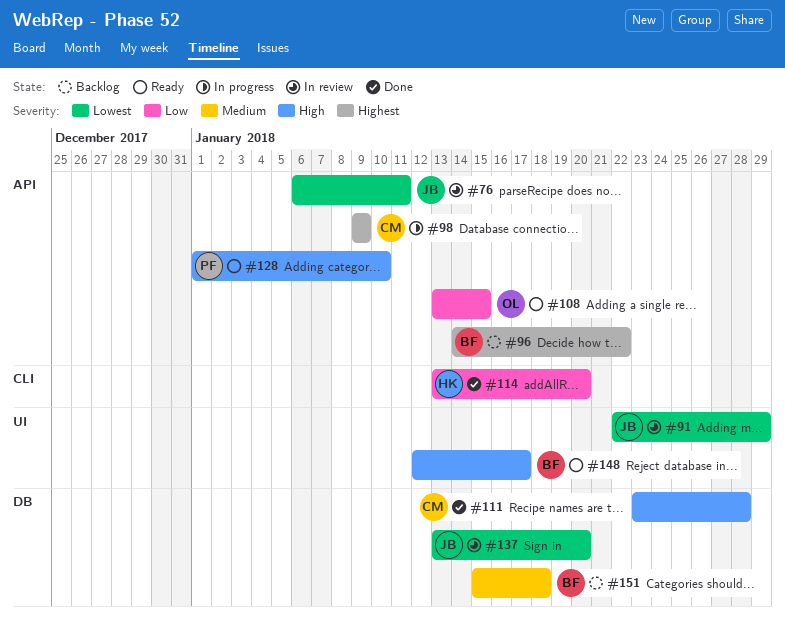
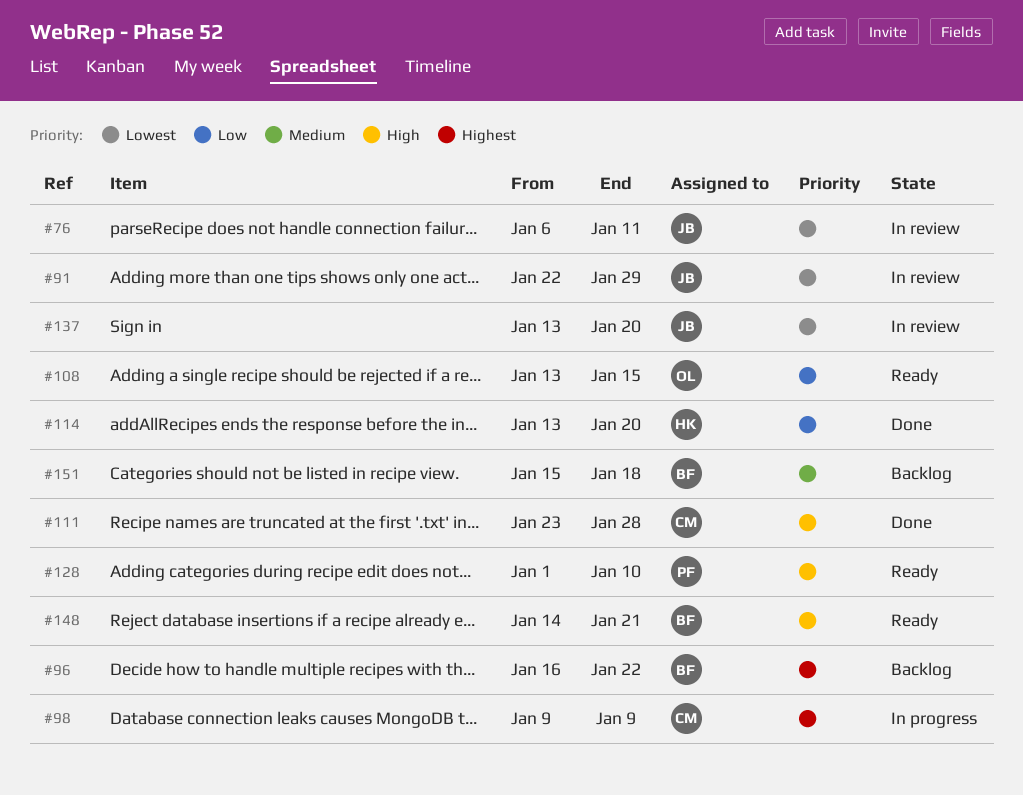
#96, start: Jan 14 -> Jan 16
#148, start: Jan 12 -> Jan 14
#148, due: Jan 17 -> Jan 21

